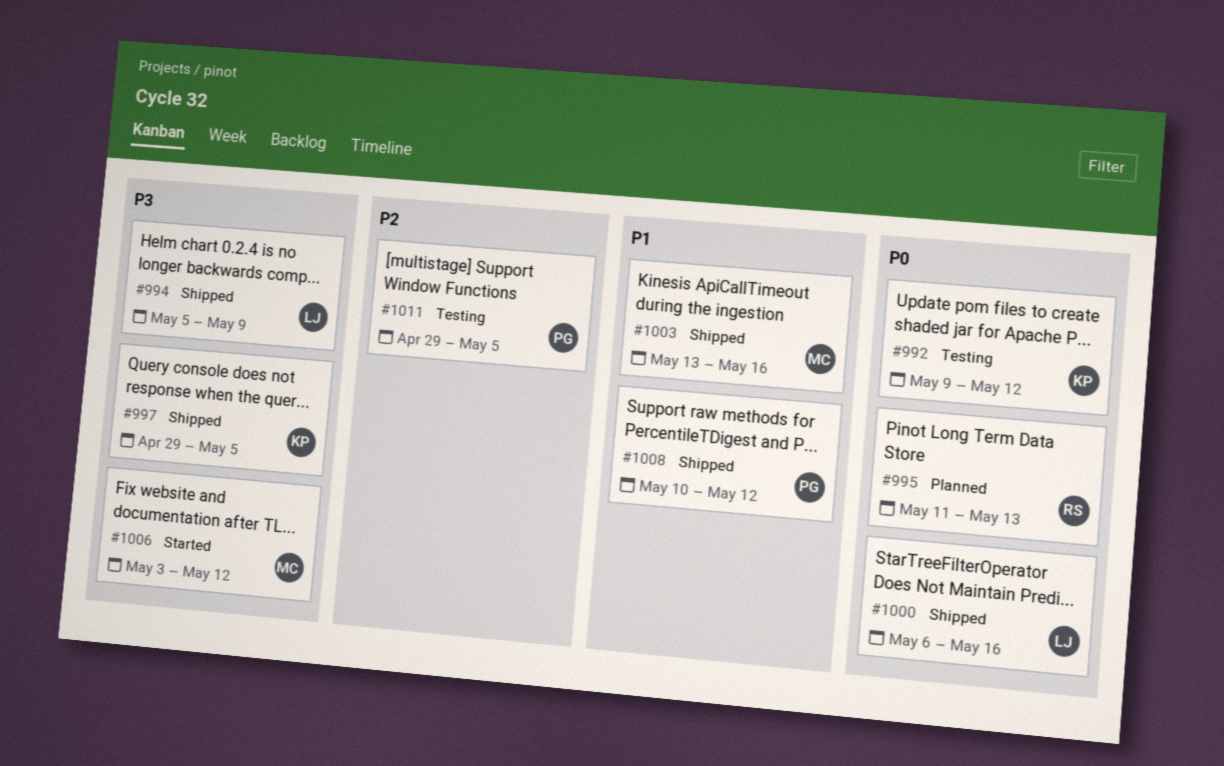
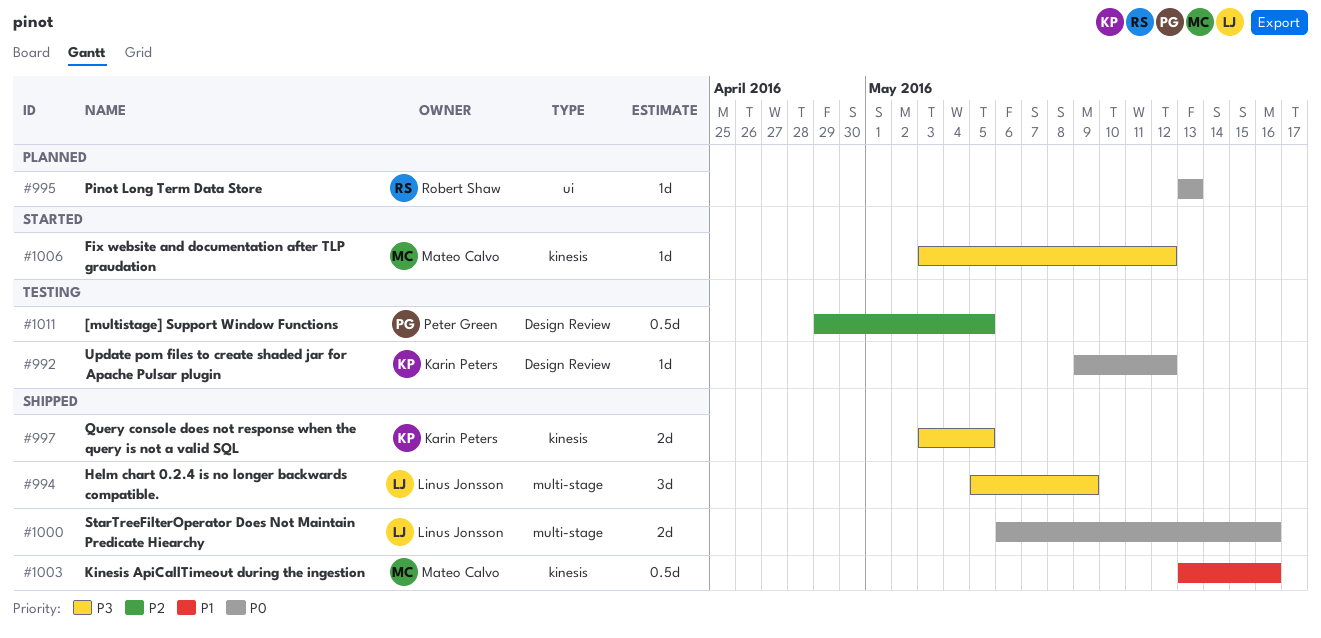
#995, start: May 11 -> May 13
#997, start: Apr 29 -> May 3
#1008: present -> none

